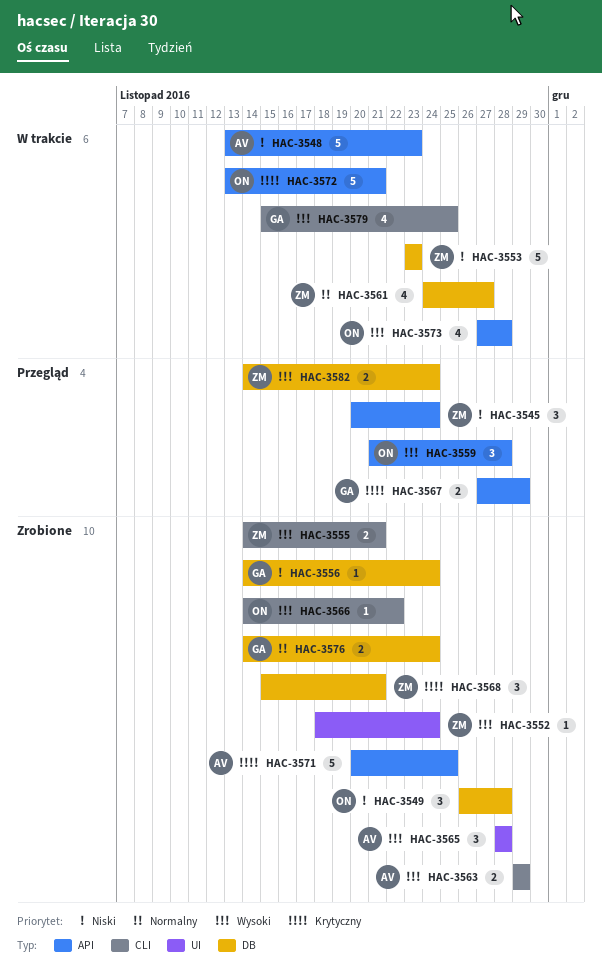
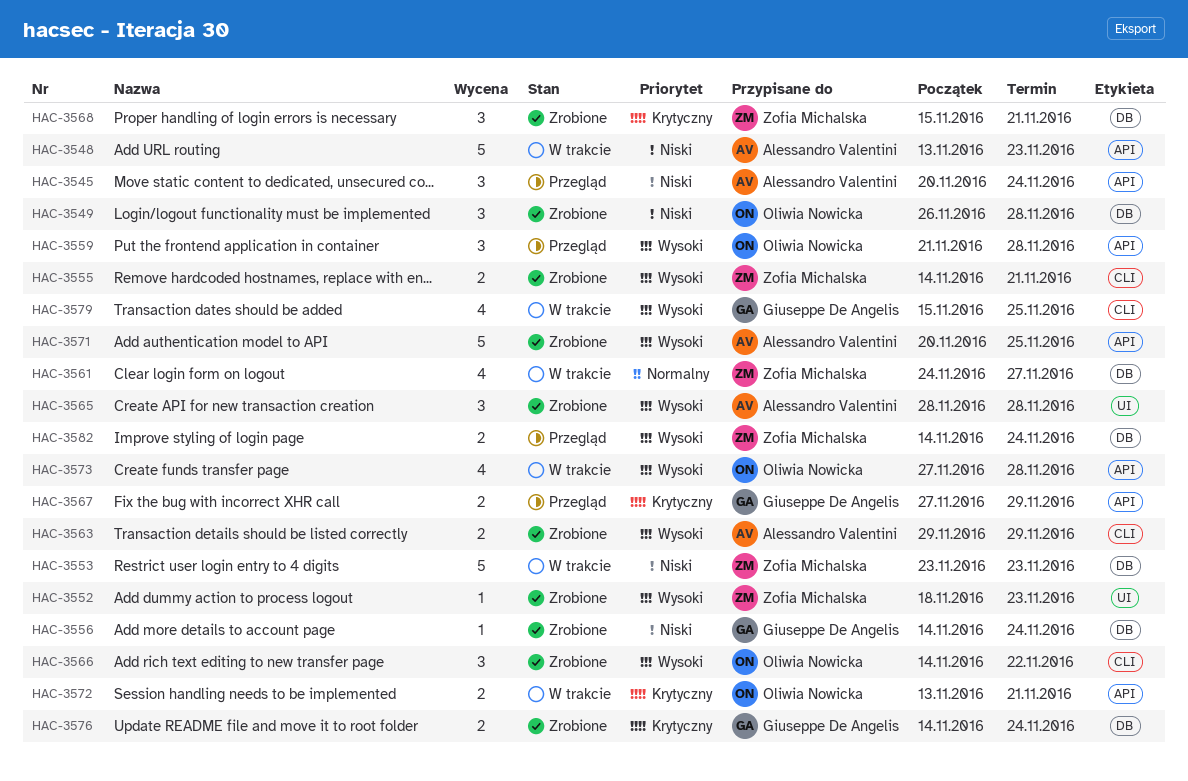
HAC-3545, owner: Zofia Michalska -> Alessandro Valentini
HAC-3552, due: Nov 24 -> Nov 23
HAC-3566, estimate: 1 -> 3
HAC-3571, priority: Krytyczny -> Wysoki
HAC-3572, estimate: 5 -> 2
HAC-3576, priority: Normalny -> Krytyczny

